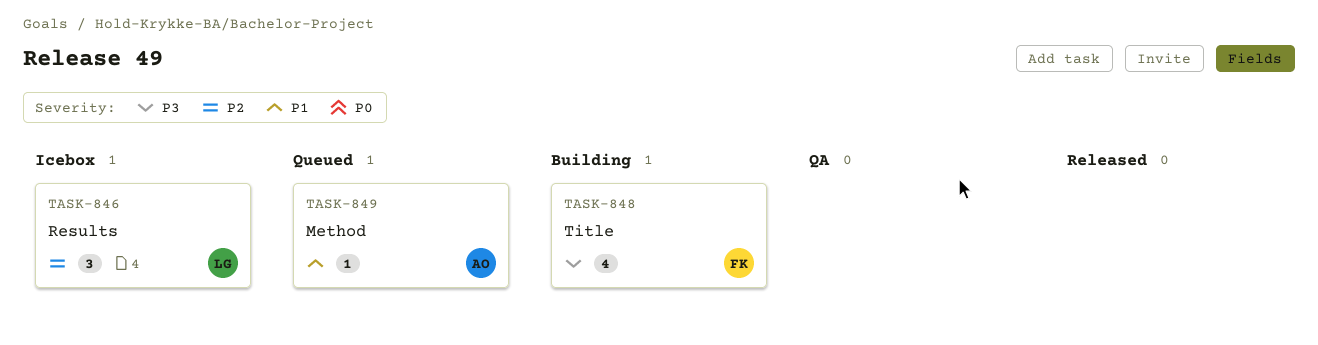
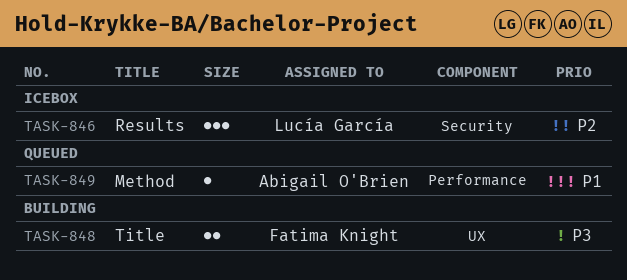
TASK-848, estimate: 4 -> 2

